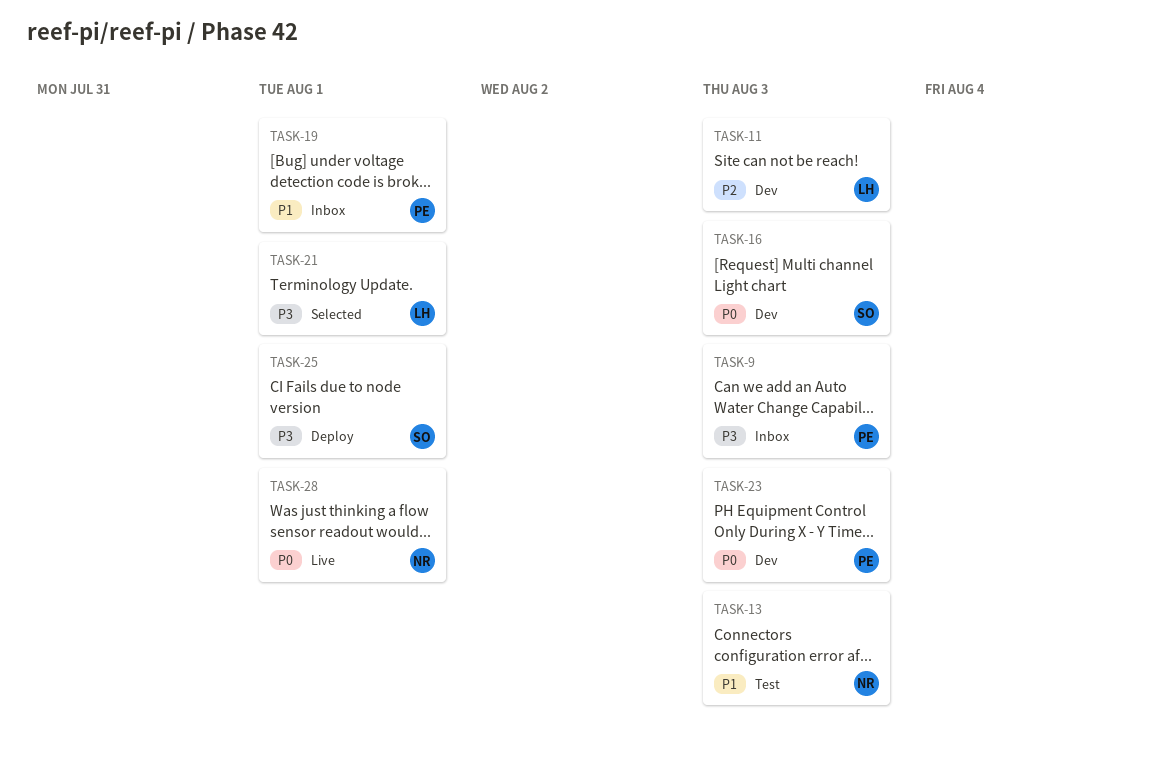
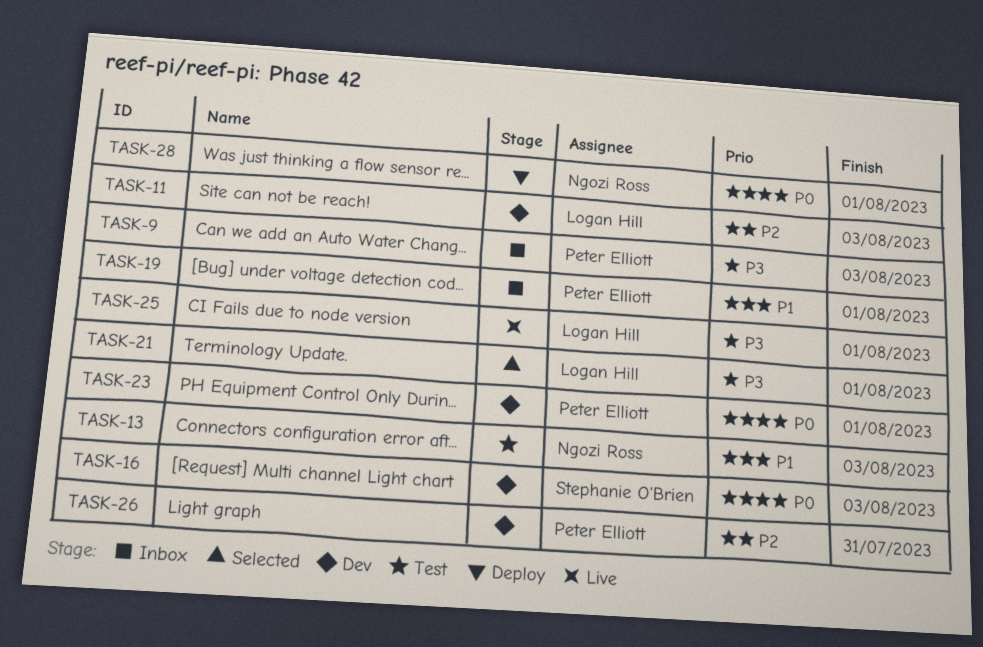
TASK-23, due: Aug 3 -> Aug 1
TASK-25, status: Deploy -> Live
TASK-25, owner: Stephanie O'Brien -> Logan Hill
TASK-26: none -> present
TASK-28, status: Live -> Deploy

